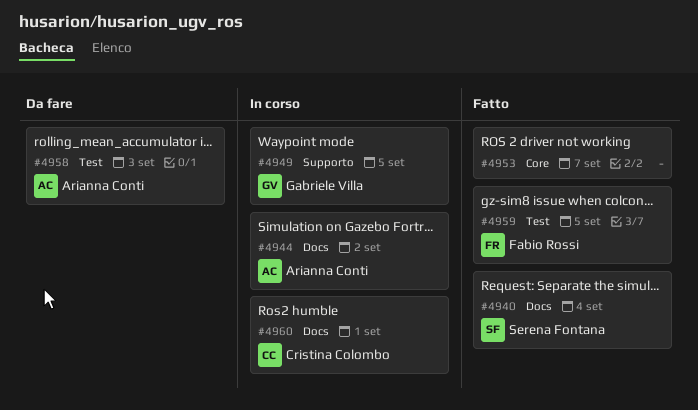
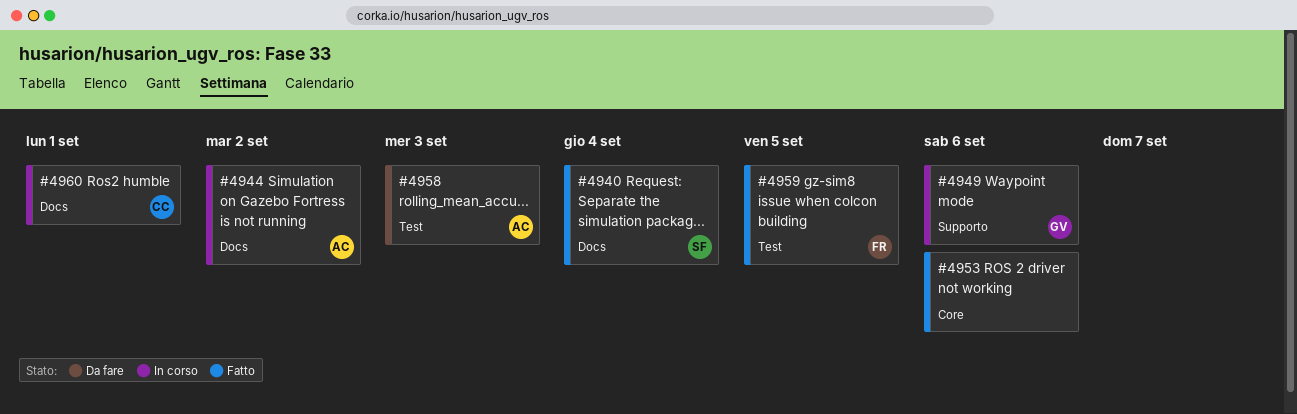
#4949, due: Sep 5 -> Sep 6
#4953, due: Sep 7 -> Sep 6

